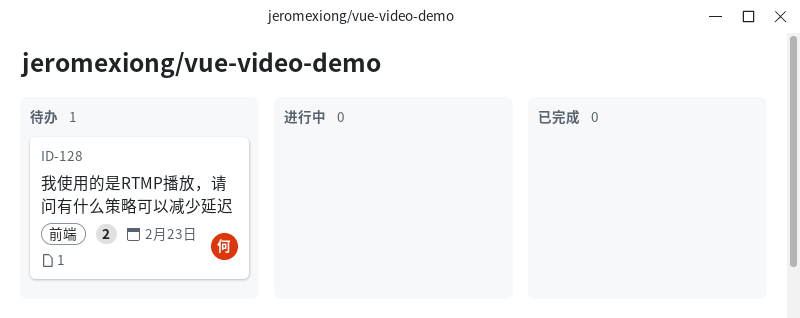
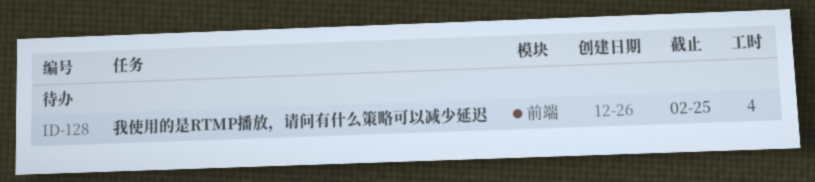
ID-128, estimate: 2 -> 4
ID-128, due: Feb 23 -> Feb 25

